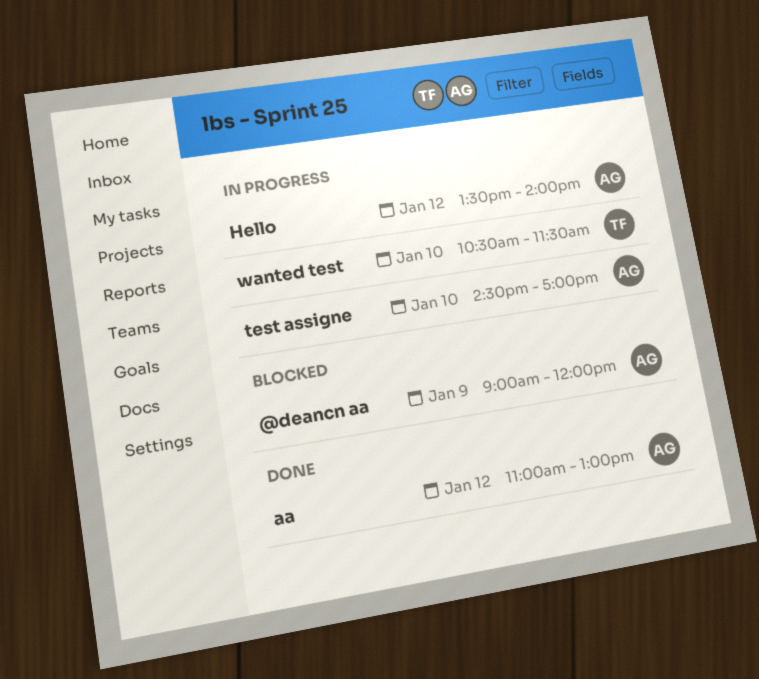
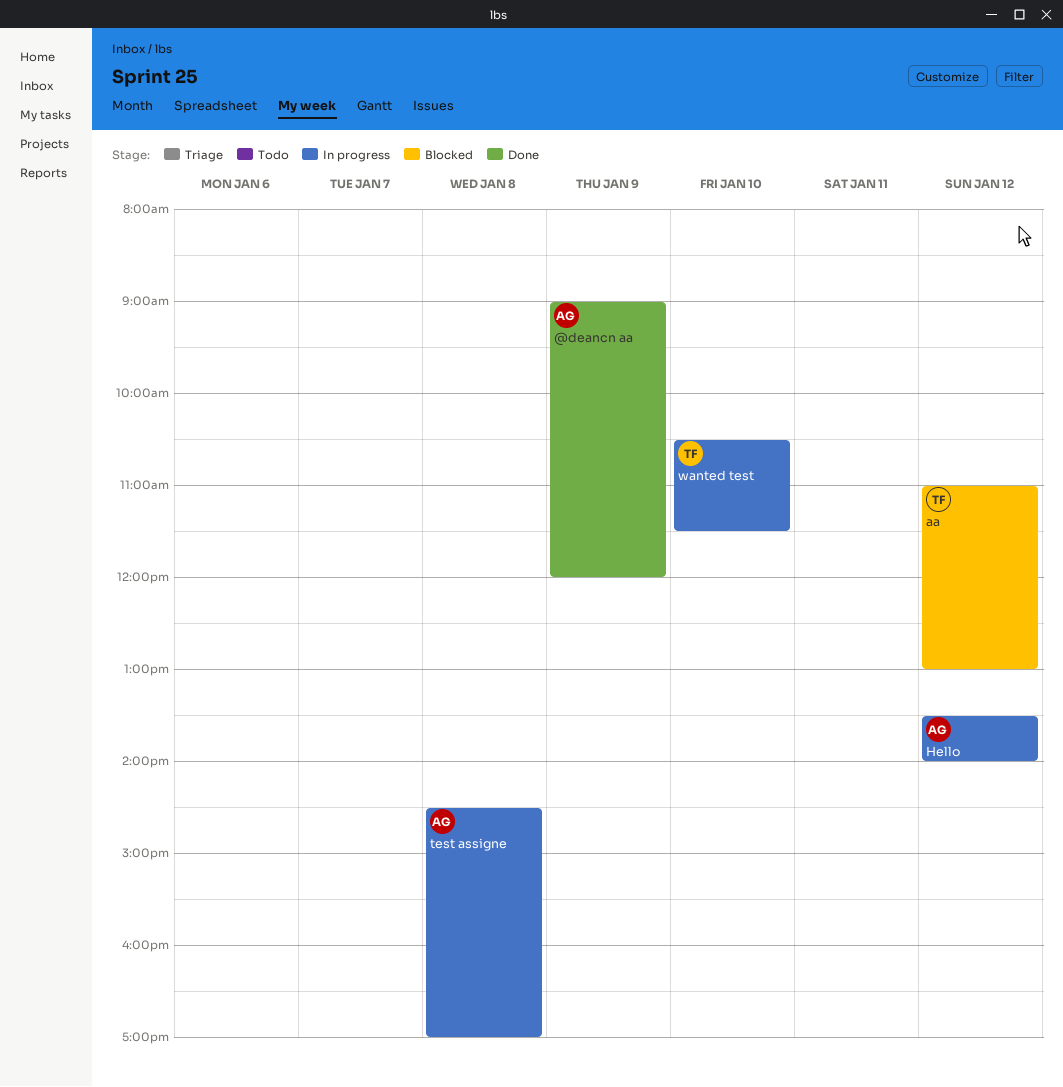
@deancn aa, status: Blocked -> Done
aa, status: Done -> Blocked
aa, owner: AG -> TF
test assigne, day: Jan 10 -> Jan 8

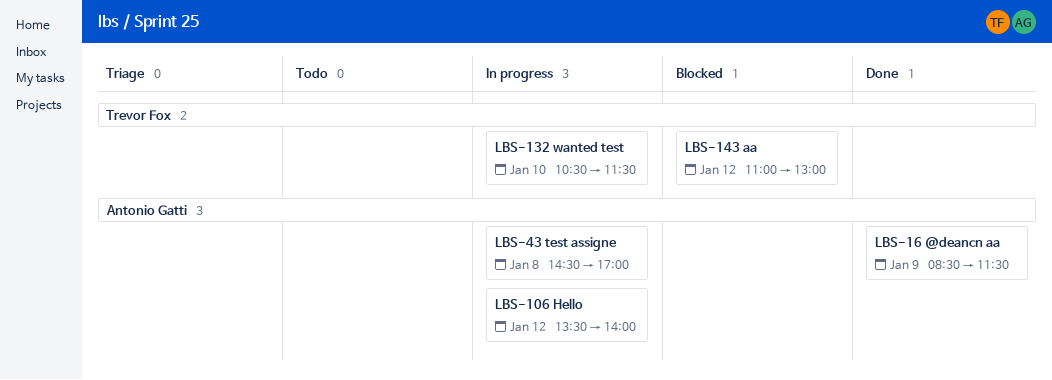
@deancn aa, begins: 09:00 -> 08:30
@deancn aa, ends: 12:00 -> 11:30

